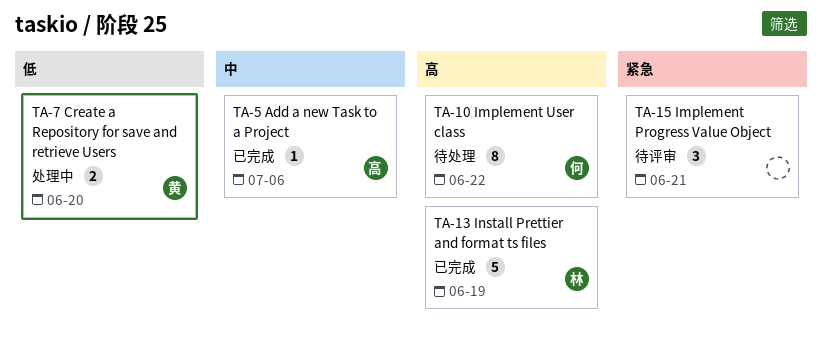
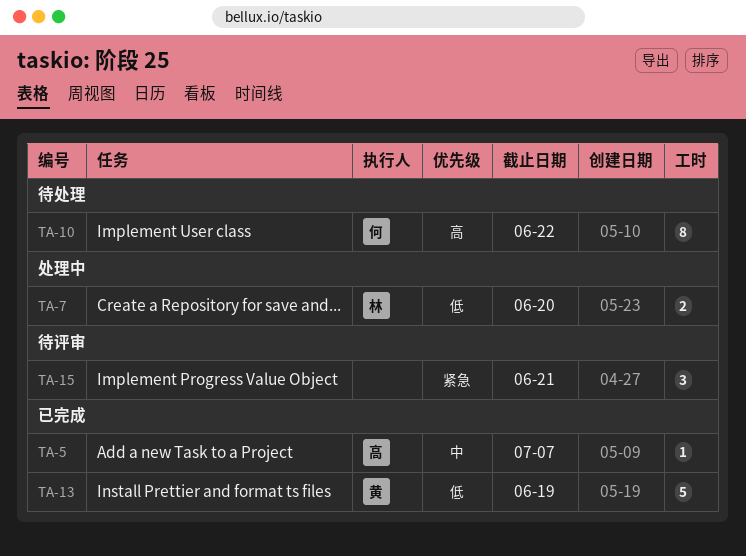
TA-5, due: Jul 6 -> Jul 7
TA-7, owner: 黄 -> 林
TA-13, owner: 林 -> 黄
TA-13, priority: 高 -> 低

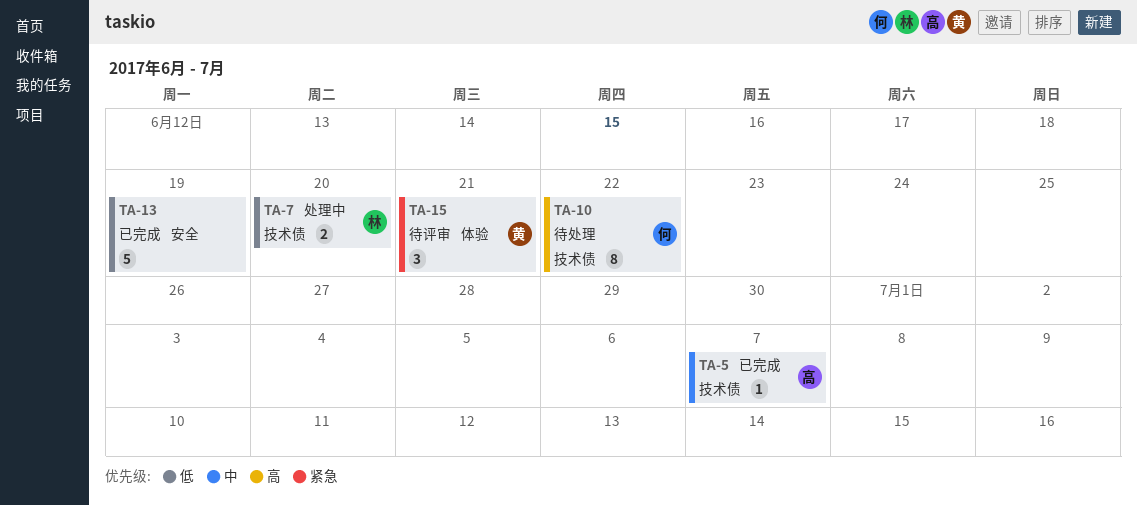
TA-13, owner: 黄 -> none
TA-15, owner: none -> 黄

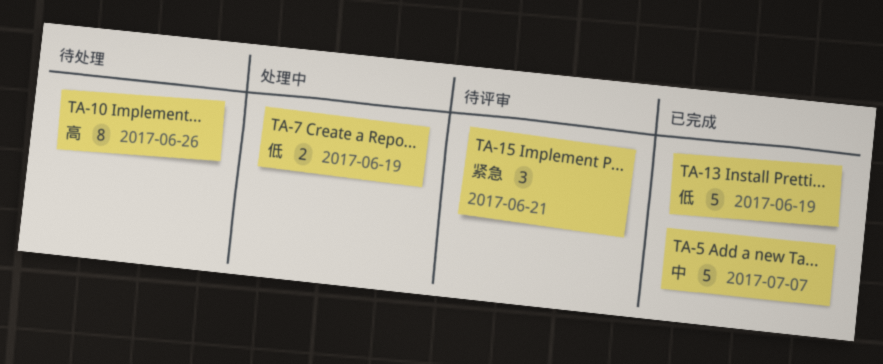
TA-5, estimate: 1 -> 5
TA-7, due: Jun 20 -> Jun 19
TA-10, due: Jun 22 -> Jun 26

